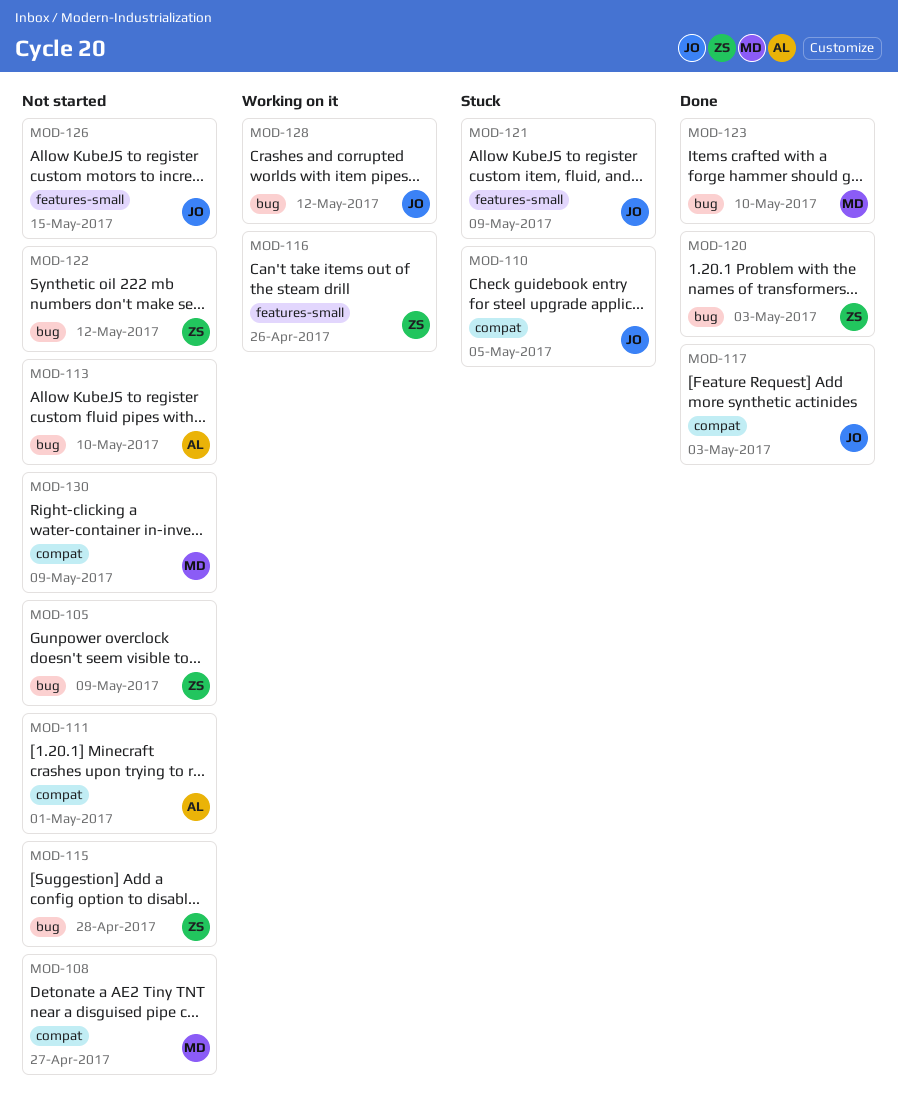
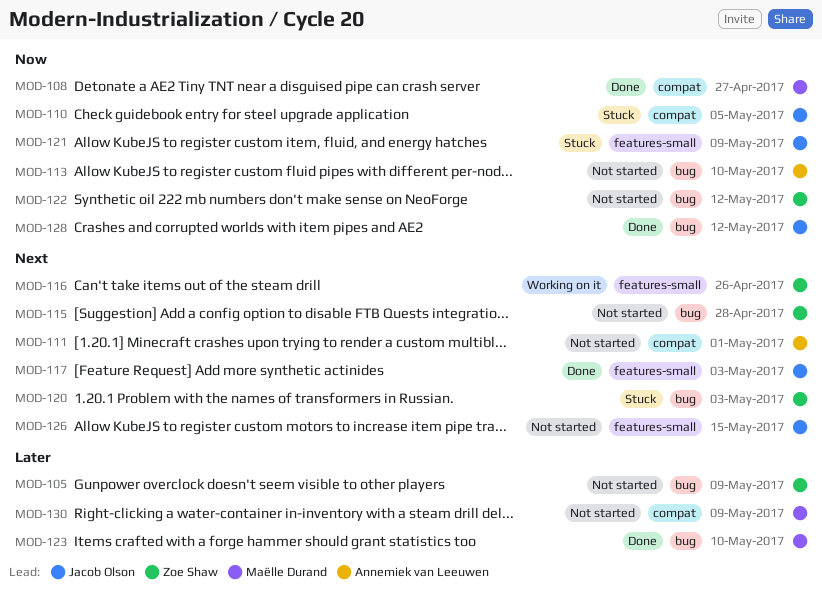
MOD-108, status: Not started -> Done
MOD-117, label: compat -> features-small
MOD-120, status: Done -> Stuck
MOD-128, status: Working on it -> Done

